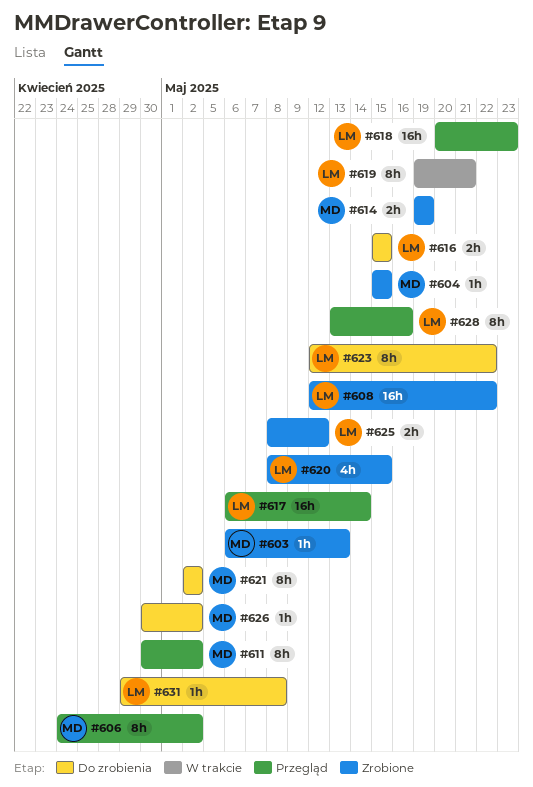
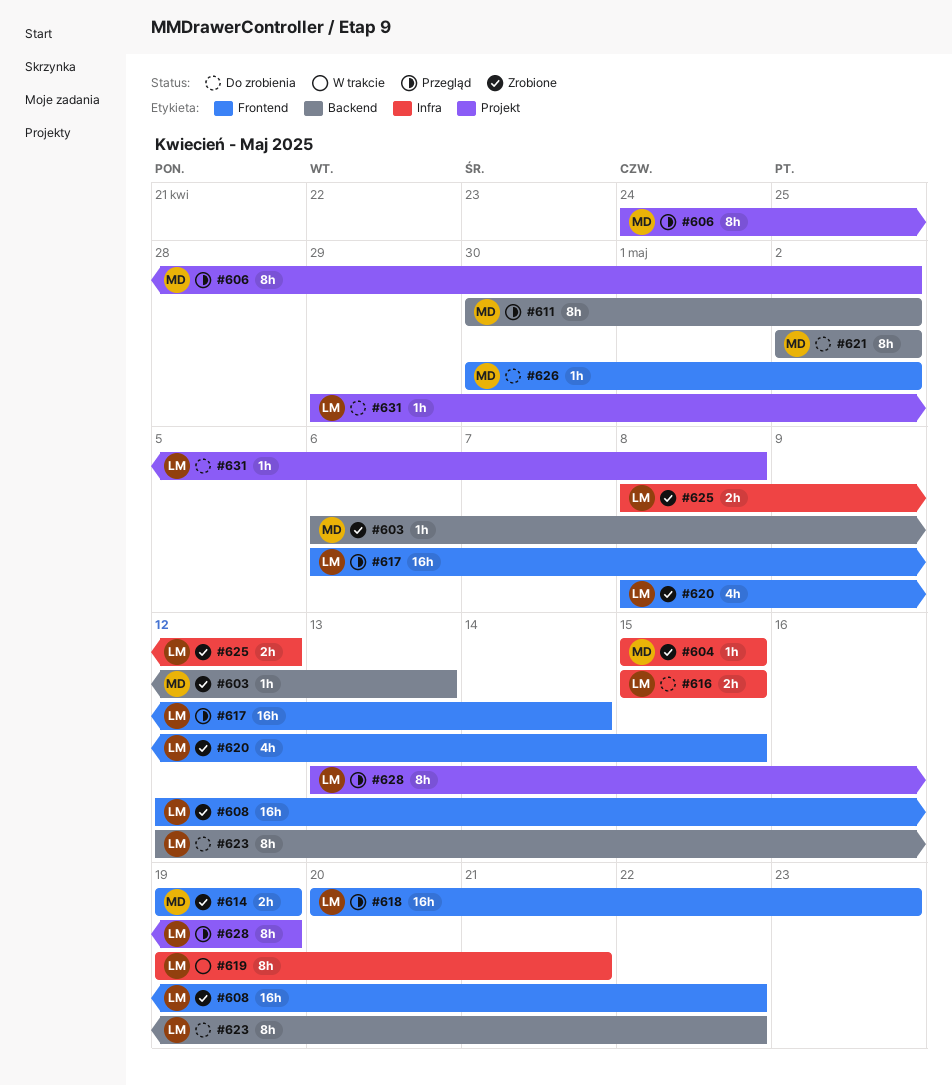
#628, due: May 16 -> May 19

